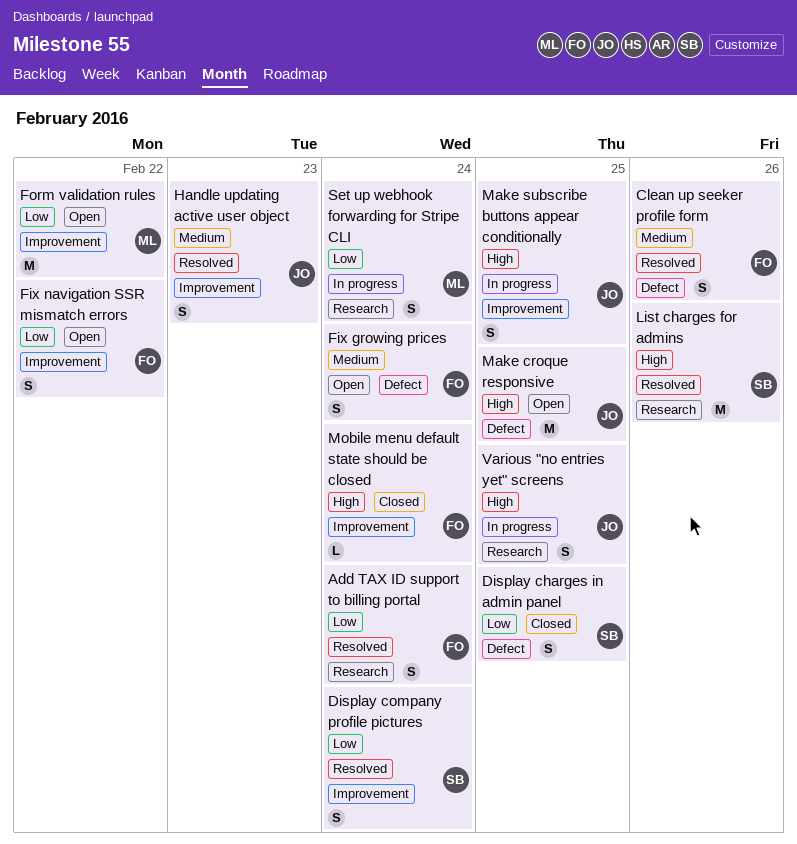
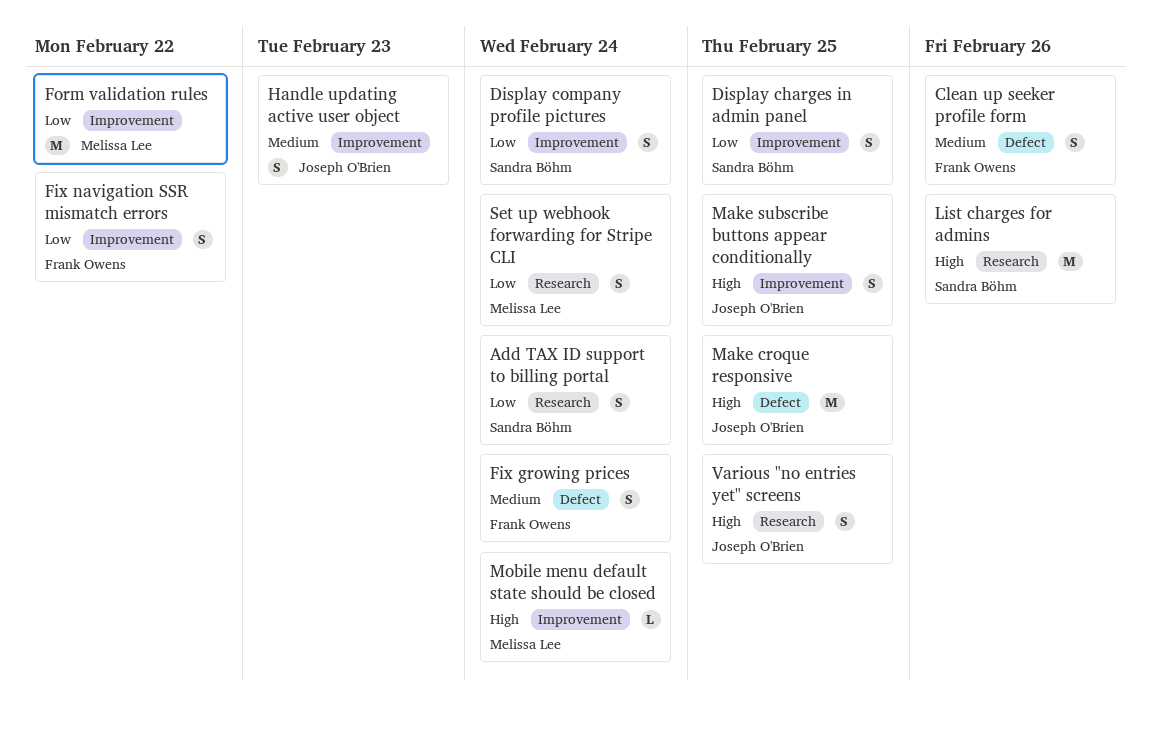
Add TAX ID support to billing portal, owner: Frank Owens -> Sandra Böhm
Display charges in admin panel, label: Defect -> Improvement
Mobile menu default state should be closed, owner: Frank Owens -> Melissa Lee

